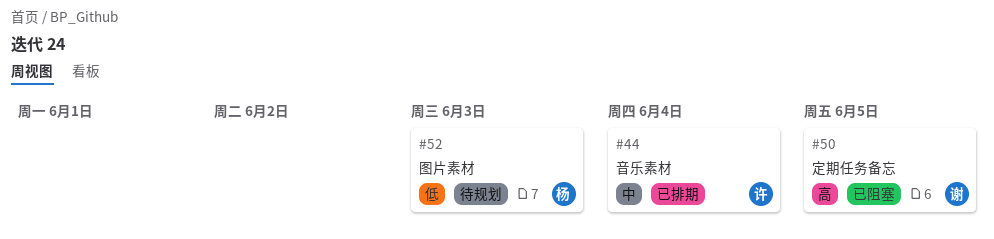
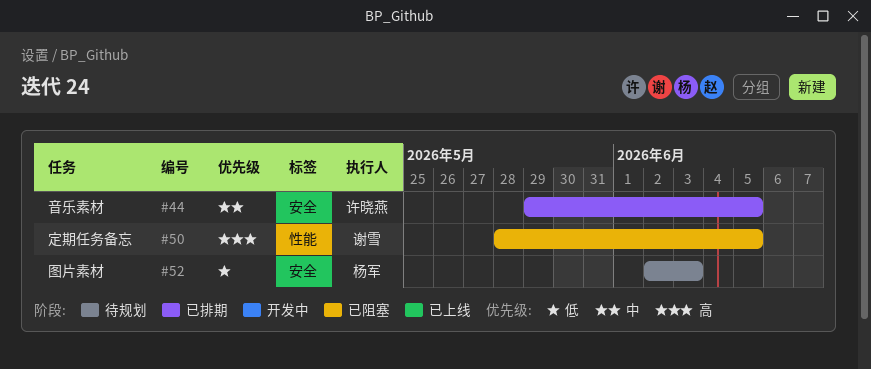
#44, due: Jun 4 -> Jun 5

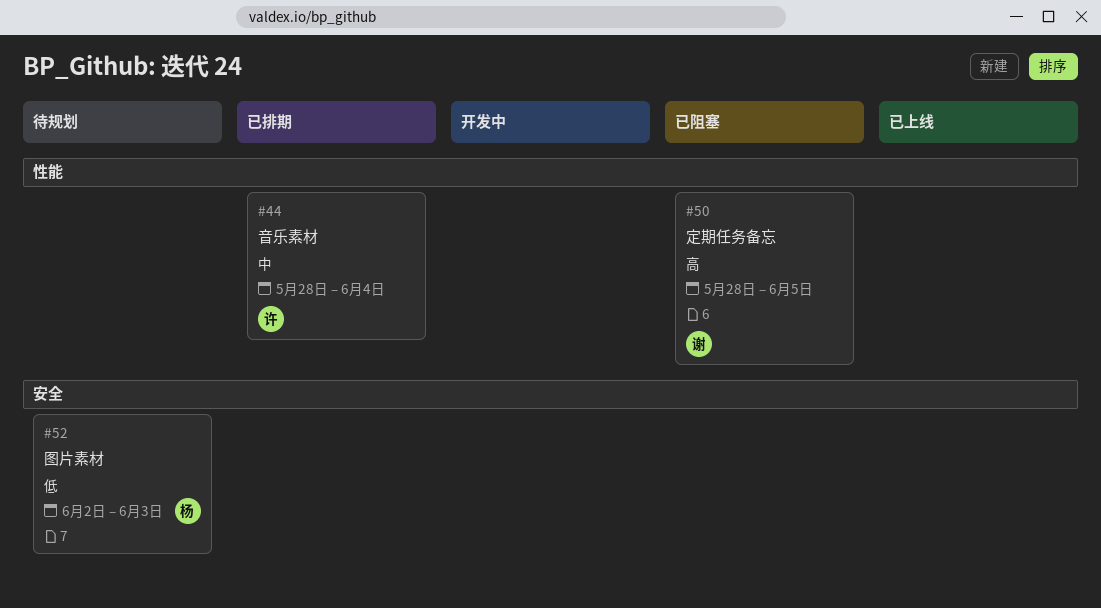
#44, label: 安全 -> 性能
#44, start: May 29 -> May 28
#44, due: Jun 5 -> Jun 4

